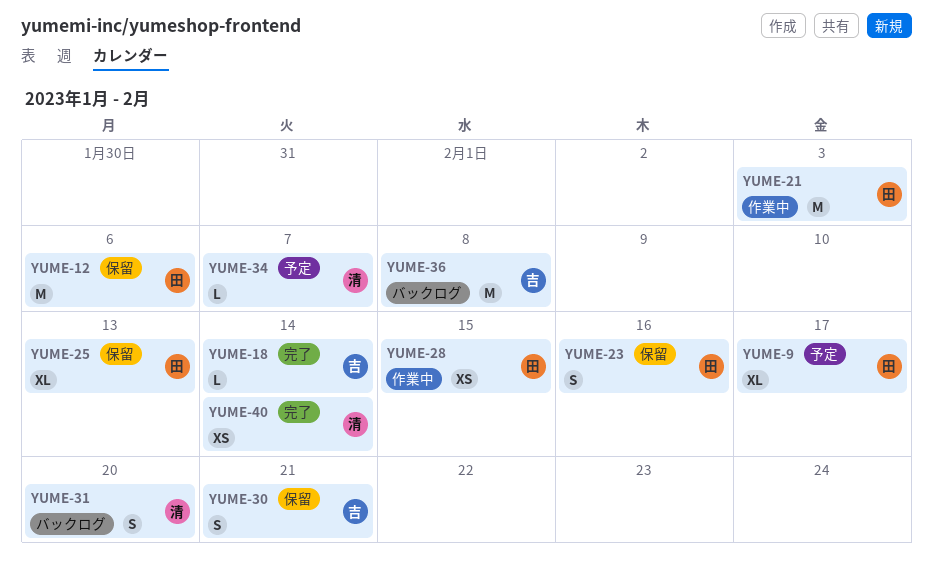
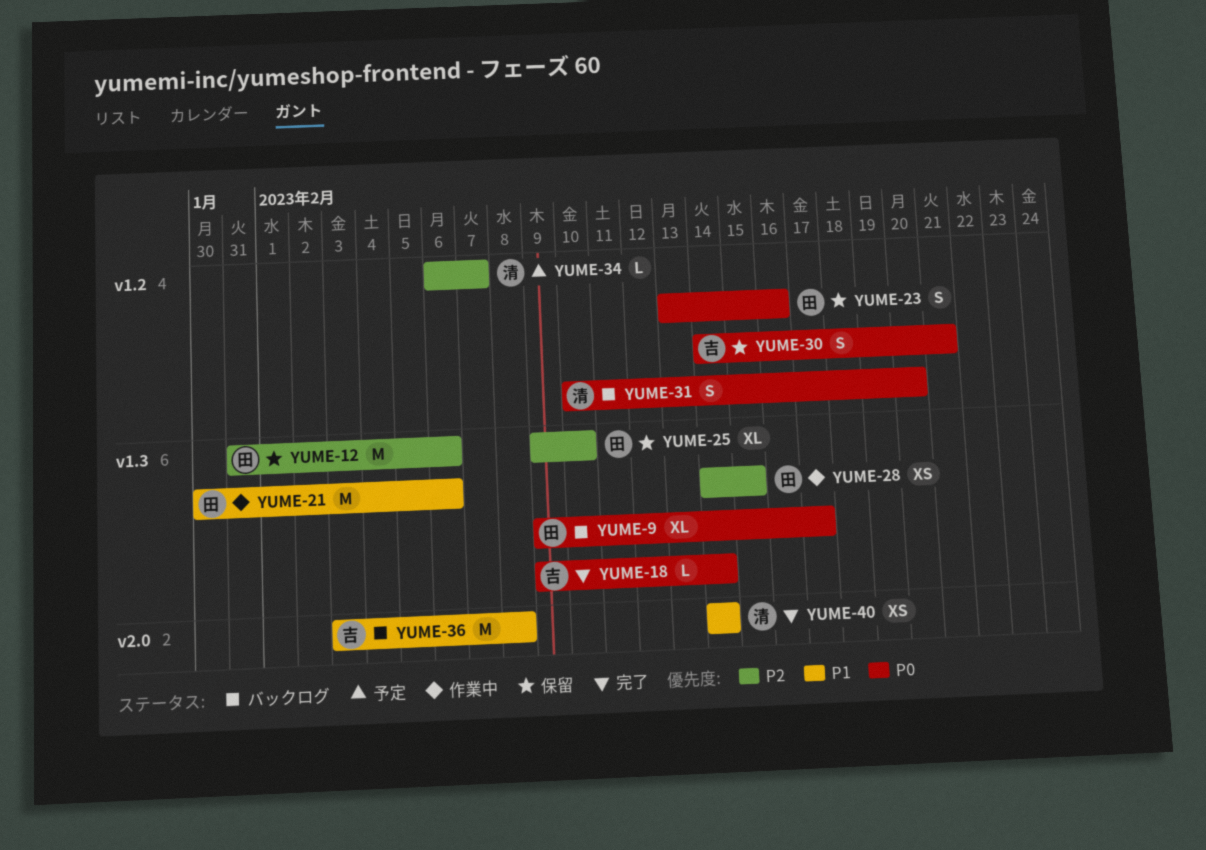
YUME-9, status: 予定 -> バックログ
YUME-21, due: Feb 3 -> Feb 6
YUME-25, due: Feb 13 -> Feb 10

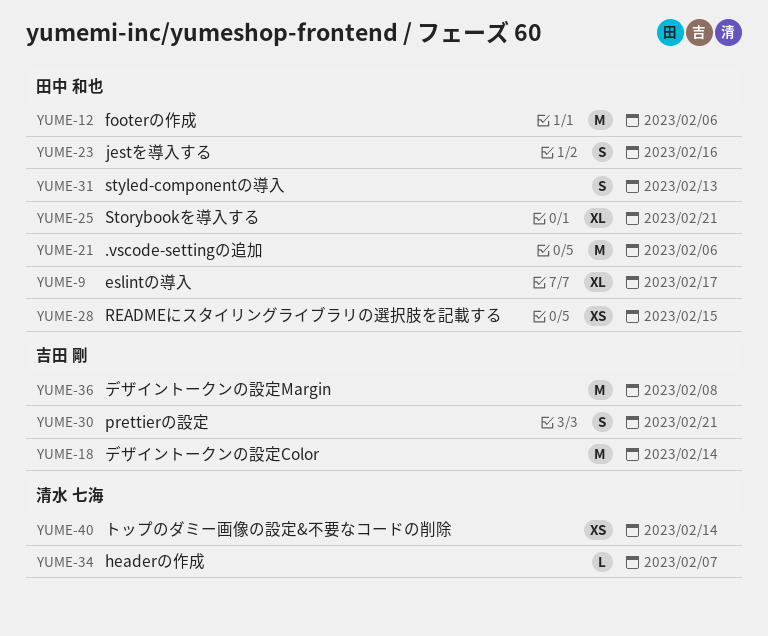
YUME-18, estimate: L -> M
YUME-25, due: Feb 10 -> Feb 21
YUME-31, owner: 清水 七海 -> 田中 和也
YUME-31, due: Feb 20 -> Feb 13

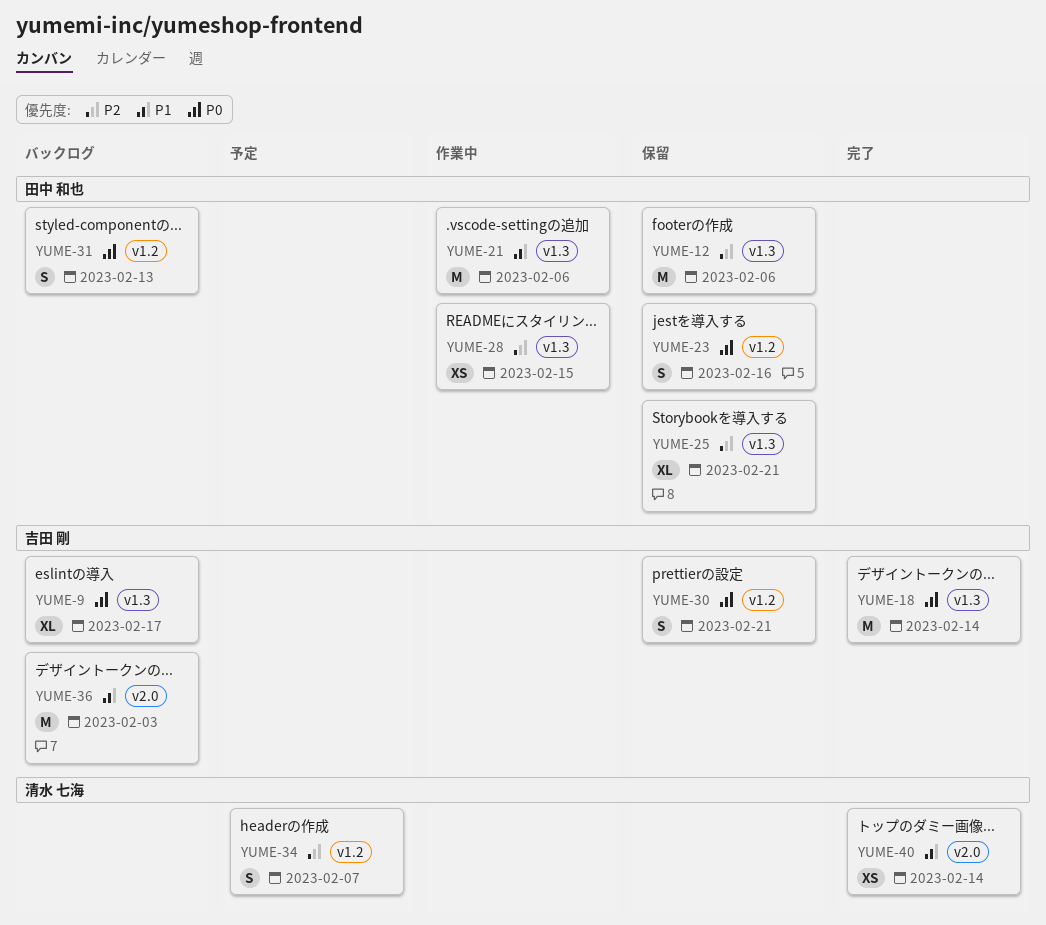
YUME-9, owner: 田中 和也 -> 吉田 剛
YUME-34, estimate: L -> S
YUME-36, due: Feb 8 -> Feb 3

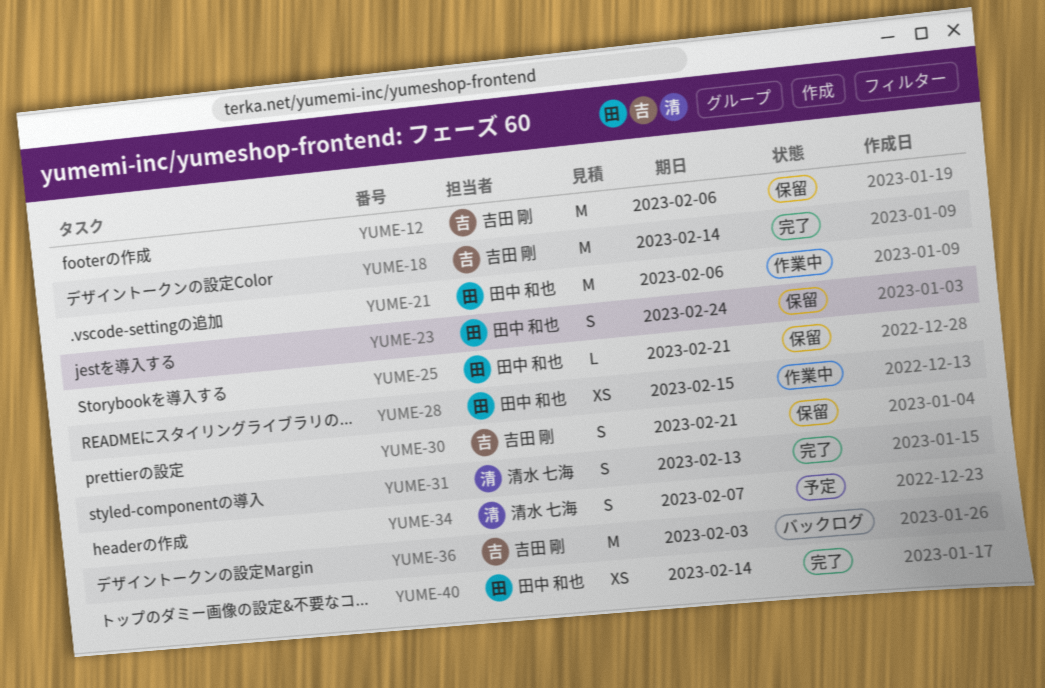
YUME-9: present -> none
YUME-12, owner: 田中 和也 -> 吉田 剛
YUME-23, due: Feb 16 -> Feb 24
YUME-25, estimate: XL -> L
YUME-31, status: バックログ -> 完了
YUME-31, owner: 田中 和也 -> 清水 七海
YUME-40, owner: 清水 七海 -> 田中 和也

